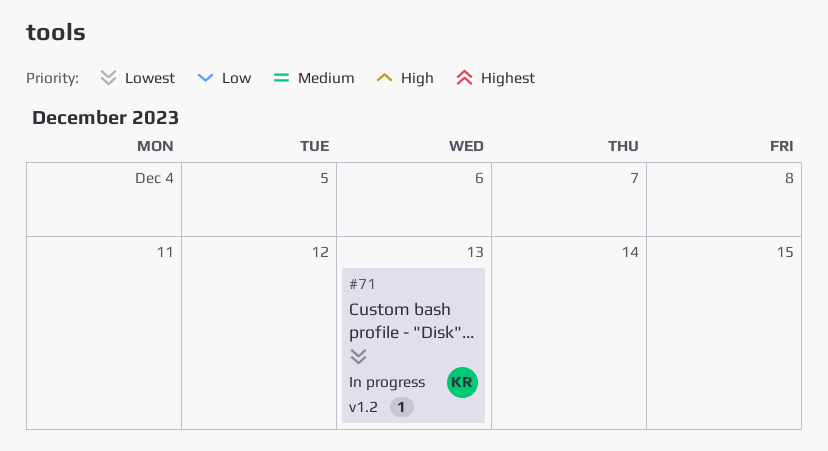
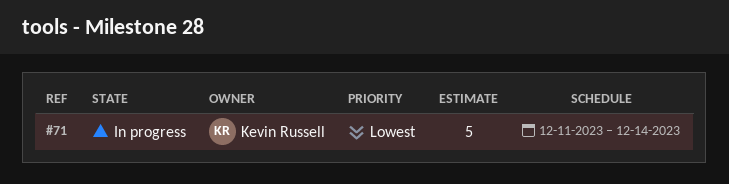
#71, estimate: 1 -> 5
#71, due: Dec 13 -> Dec 14

